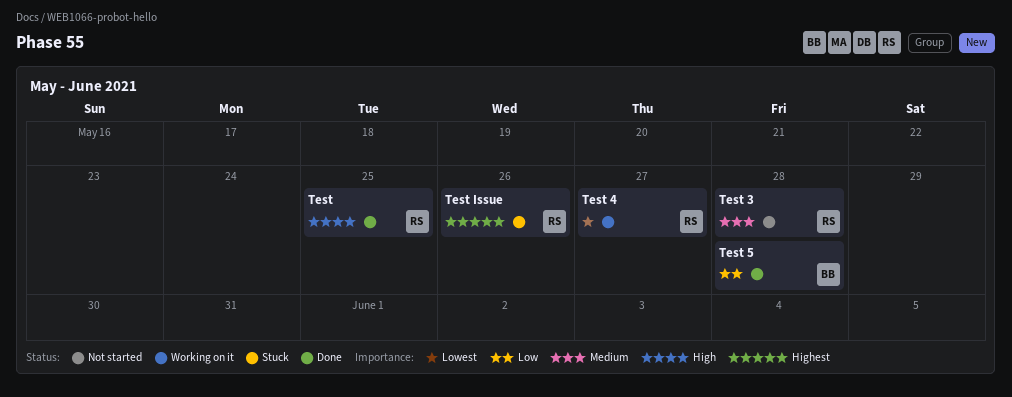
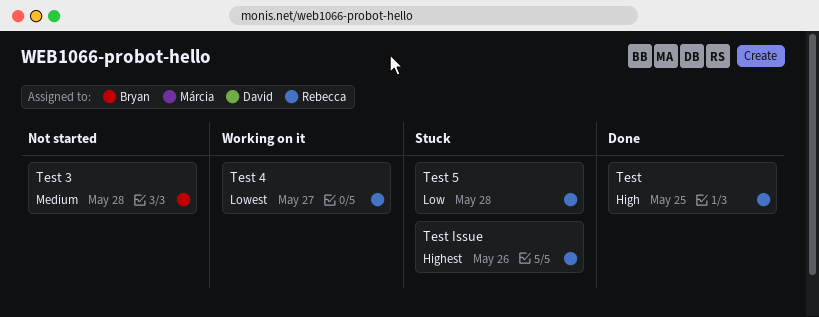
Test 3, owner: Rebecca -> Bryan
Test 5, status: Done -> Stuck
Test 5, owner: Bryan -> Rebecca

